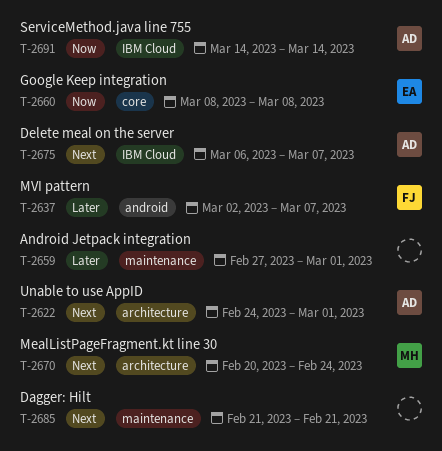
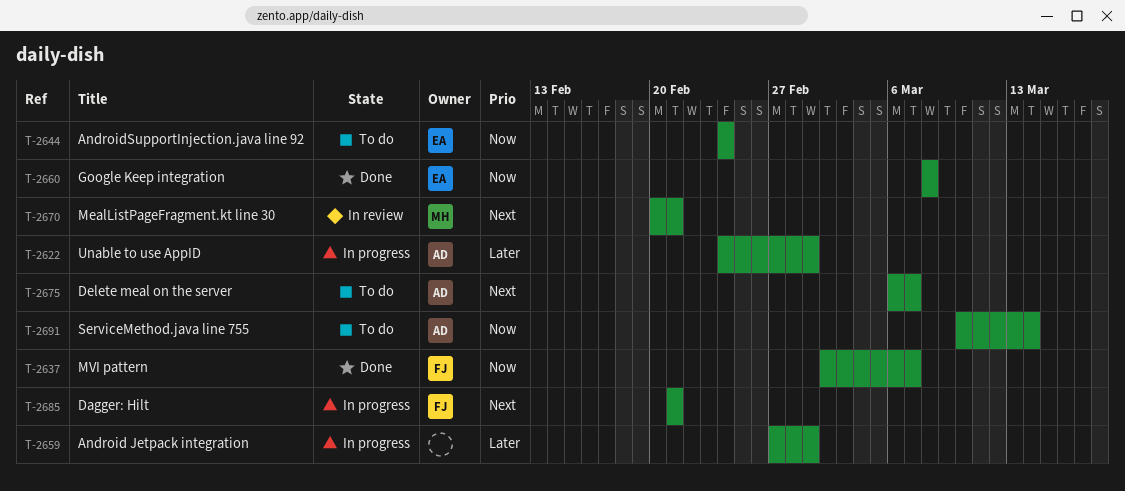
T-2622, priority: Next -> Later
T-2637, priority: Later -> Now
T-2644: none -> present
T-2670, due: Feb 24 -> Feb 21
T-2685, owner: none -> FJ
T-2691, start: Mar 14 -> Mar 10

